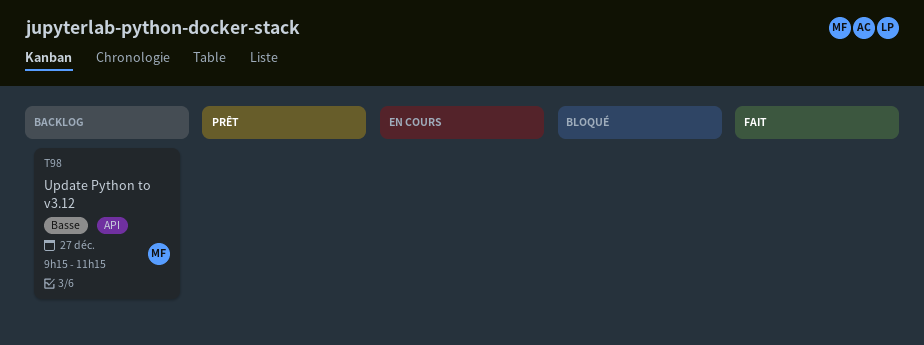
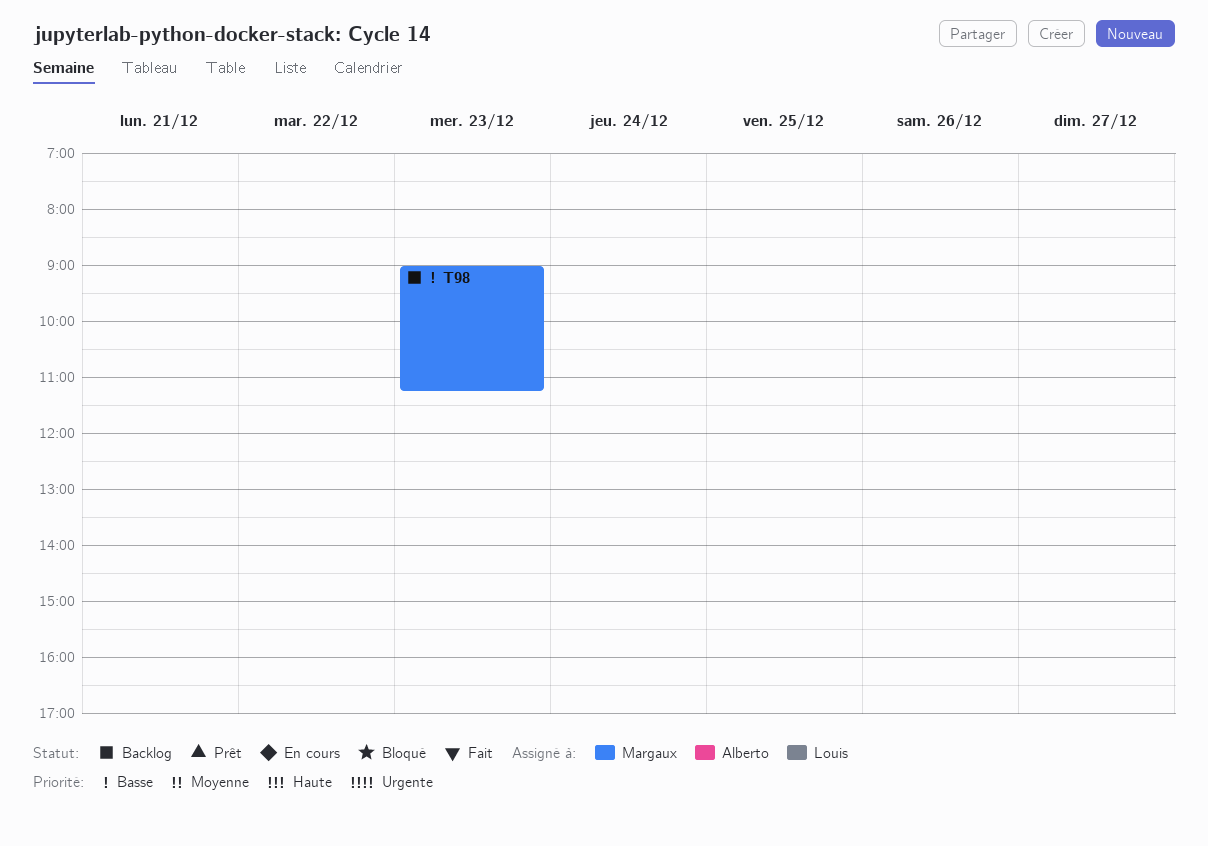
T98, day: Dec 27 -> Dec 23
T98, begins: 09:15 -> 09:00

